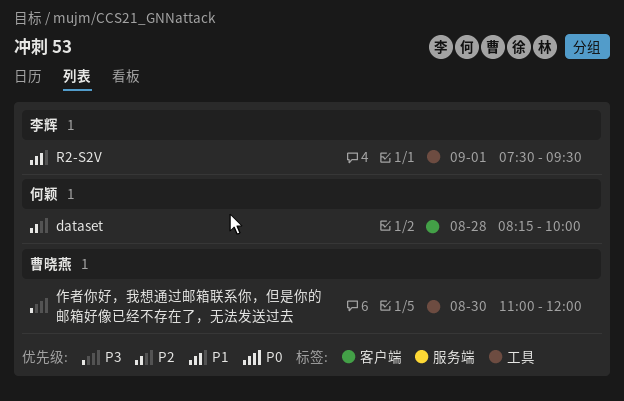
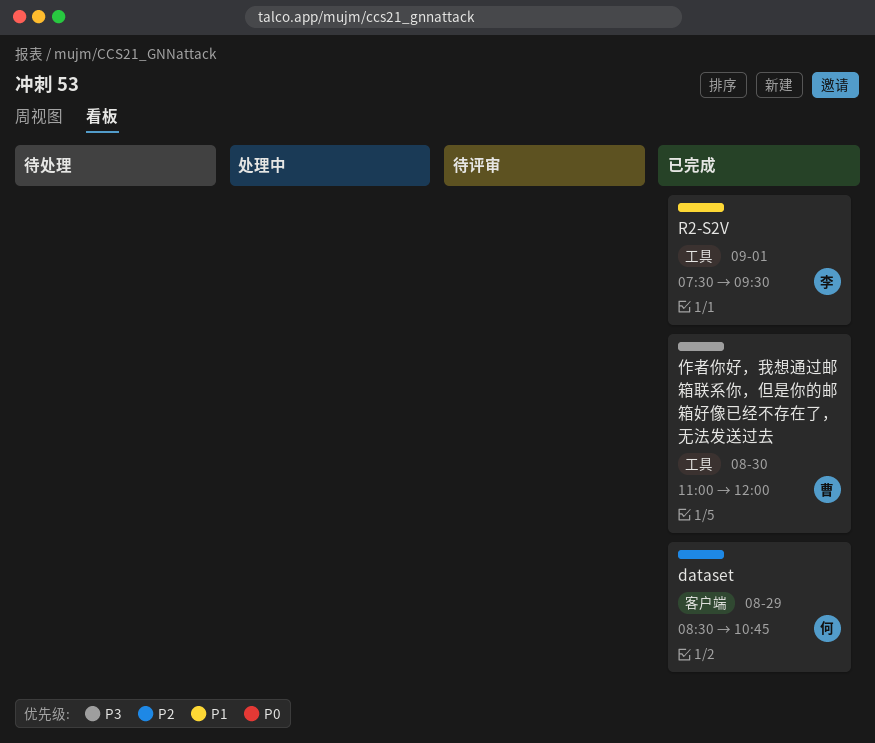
dataset, day: Aug 28 -> Aug 29
dataset, begins: 08:15 -> 08:30
dataset, ends: 10:00 -> 10:45

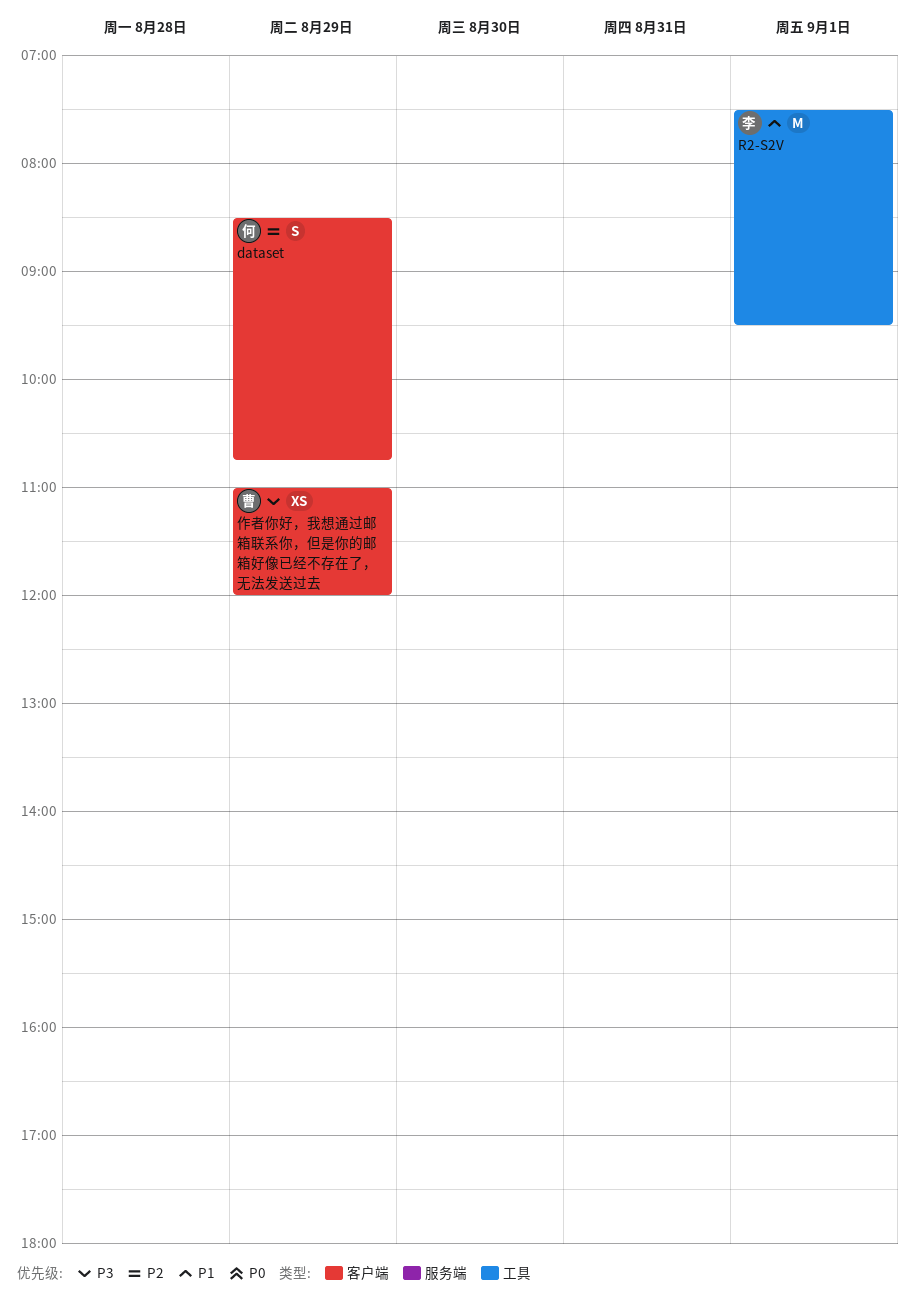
作者你好，我想通过邮箱联系你，但是你的邮箱好像已经不存在了，无法发送过去, label: 工具 -> 客户端
作者你好，我想通过邮箱联系你，但是你的邮箱好像已经不存在了，无法发送过去, day: Aug 30 -> Aug 29

